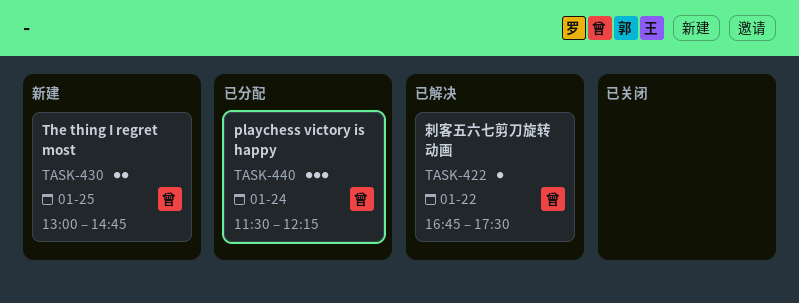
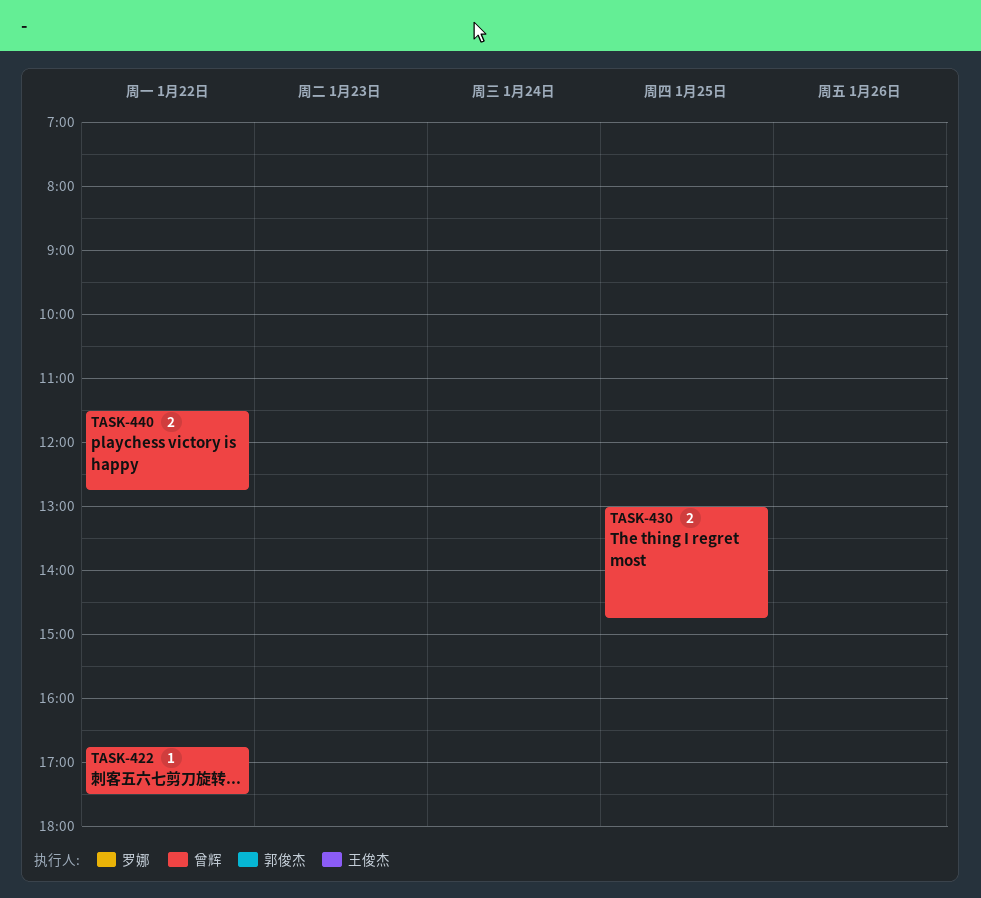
TASK-440, estimate: 3 -> 2
TASK-440, day: Jan 24 -> Jan 22
TASK-440, ends: 12:15 -> 12:45

